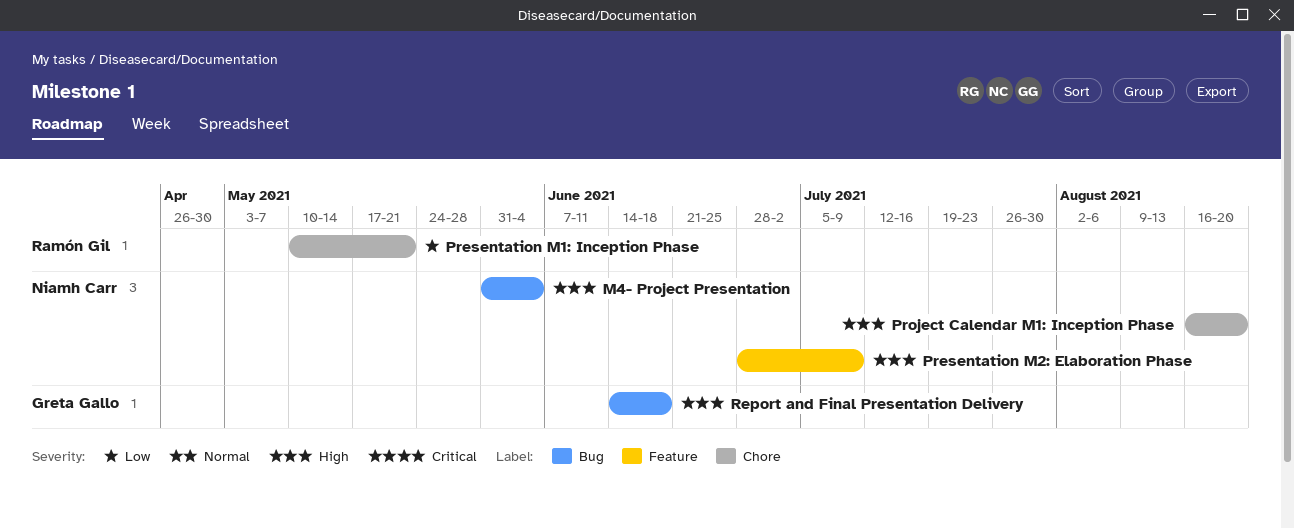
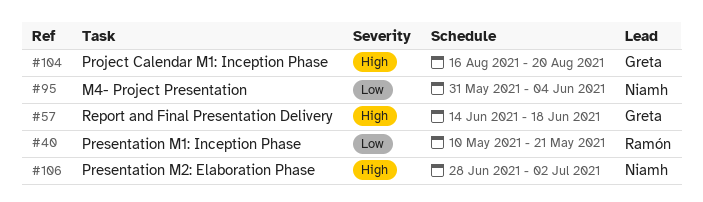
M4- Project Presentation, priority: High -> Low
Presentation M2: Elaboration Phase, due: Jul 9 -> Jul 2
Project Calendar M1: Inception Phase, owner: Niamh Carr -> Greta Gallo

